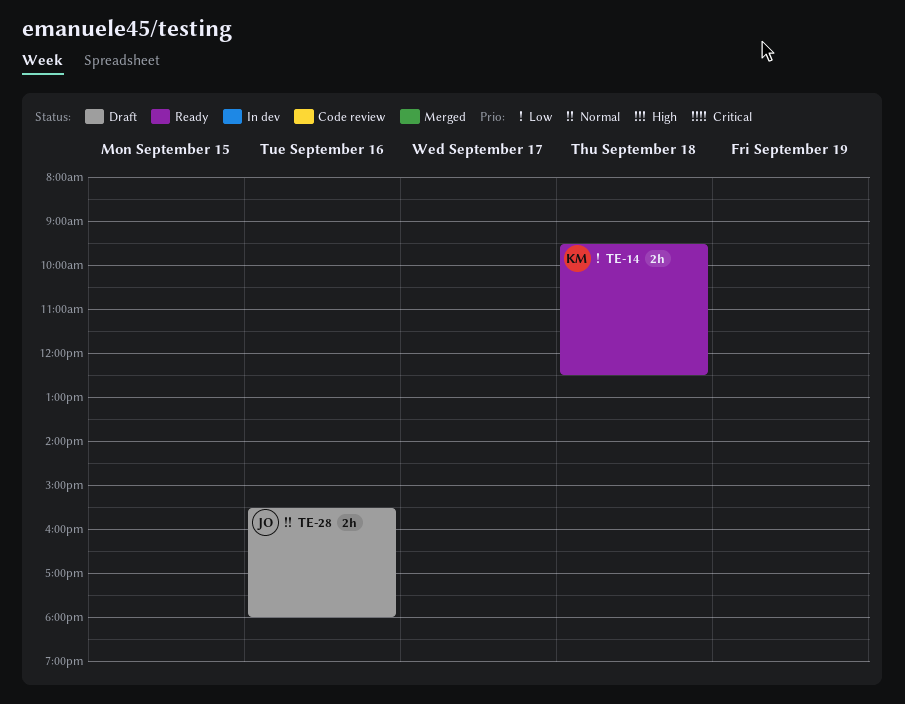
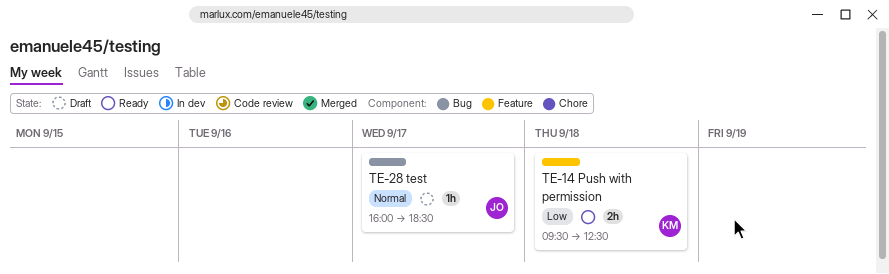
TE-28, estimate: 2h -> 1h
TE-28, day: Sep 16 -> Sep 17
TE-28, begins: 15:30 -> 16:00
TE-28, ends: 18:00 -> 18:30

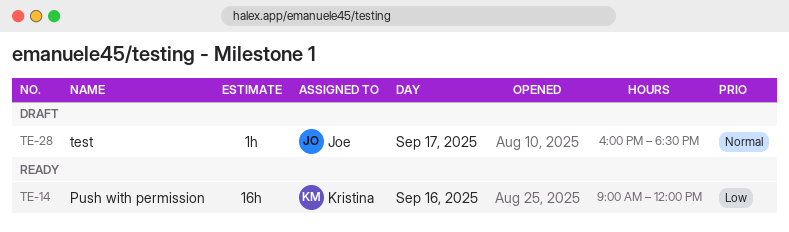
TE-14, estimate: 2h -> 16h
TE-14, day: Sep 18 -> Sep 16
TE-14, begins: 09:30 -> 09:00
TE-14, ends: 12:30 -> 12:00

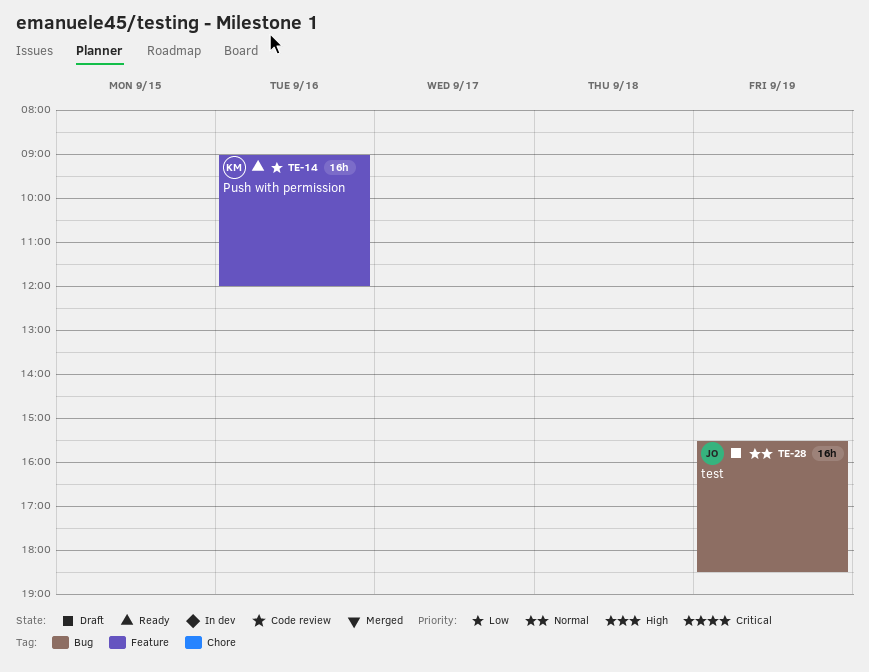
TE-28, estimate: 1h -> 16h
TE-28, day: Sep 17 -> Sep 19
TE-28, begins: 16:00 -> 15:30

